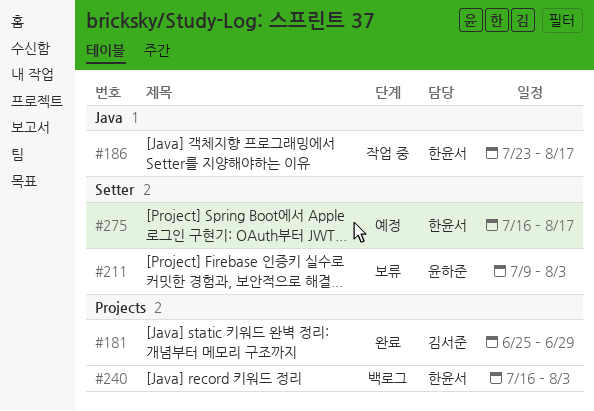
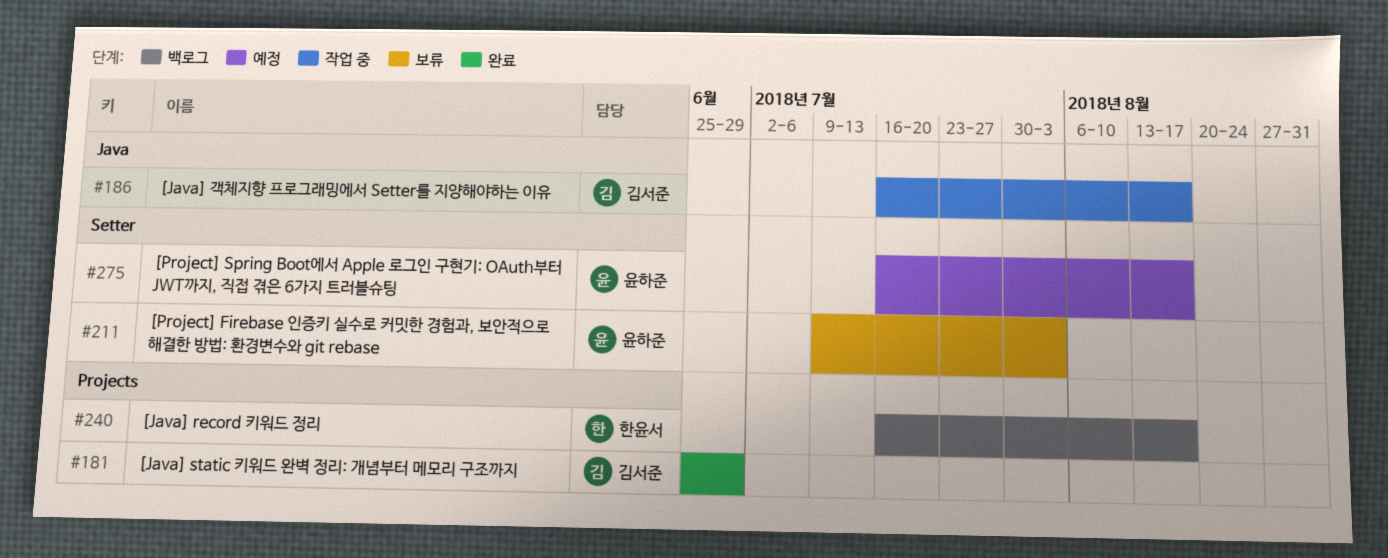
#186, owner: 한윤서 -> 김서준
#186, start: Jul 23 -> Jul 16
#240, due: Aug 3 -> Aug 17
#275, owner: 한윤서 -> 윤하준

